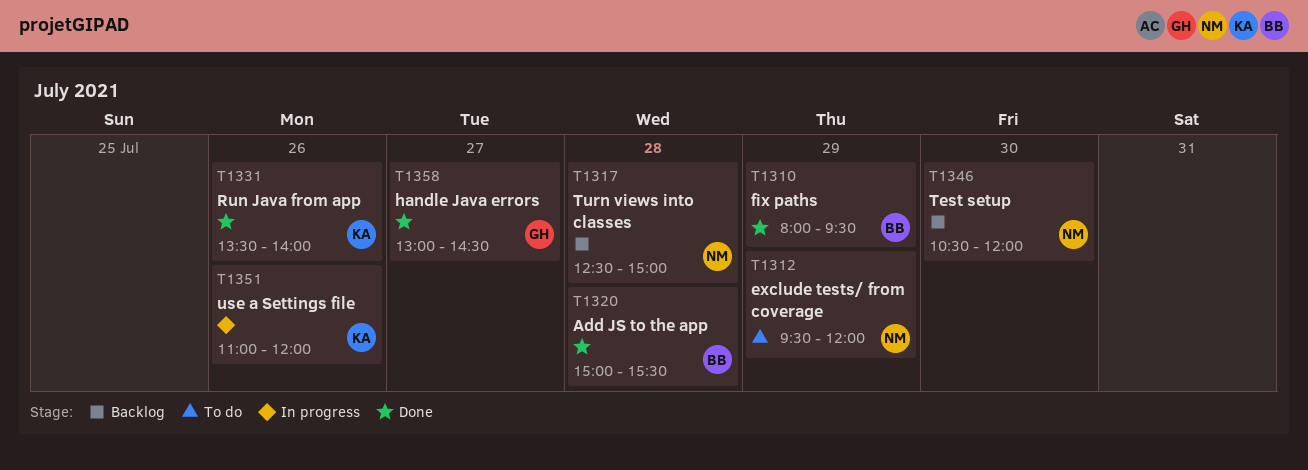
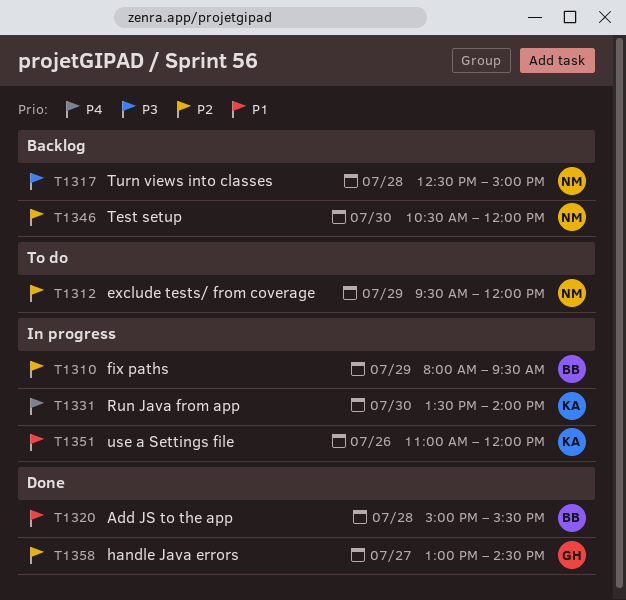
T1310, status: Done -> In progress
T1331, status: Done -> In progress
T1331, day: Jul 26 -> Jul 30

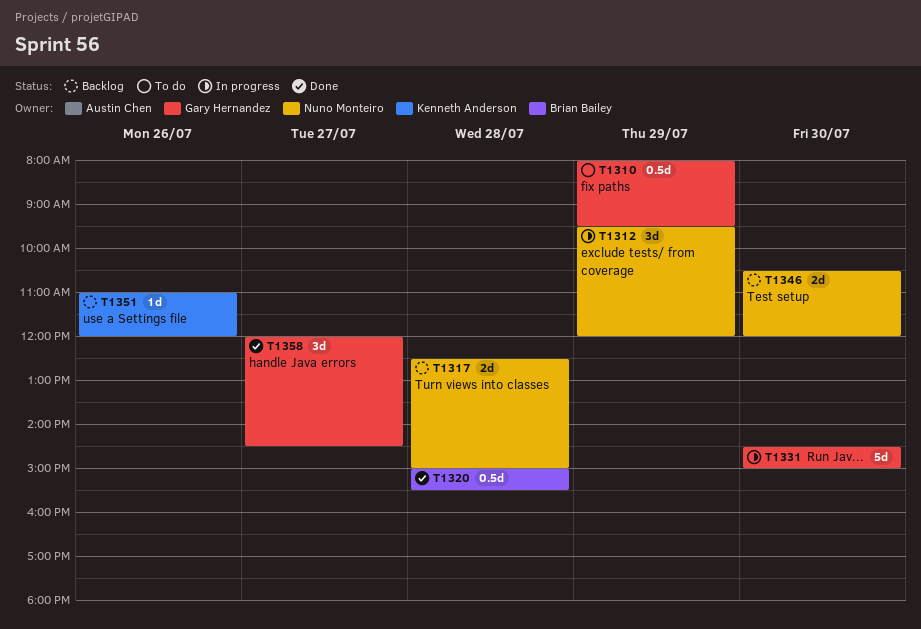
T1310, status: In progress -> To do
T1310, owner: Brian Bailey -> Gary Hernandez
T1312, status: To do -> In progress
T1331, owner: Kenneth Anderson -> Gary Hernandez
T1331, begins: 13:30 -> 14:30
T1331, ends: 14:00 -> 15:00
T1351, status: In progress -> Backlog
T1358, begins: 13:00 -> 12:00

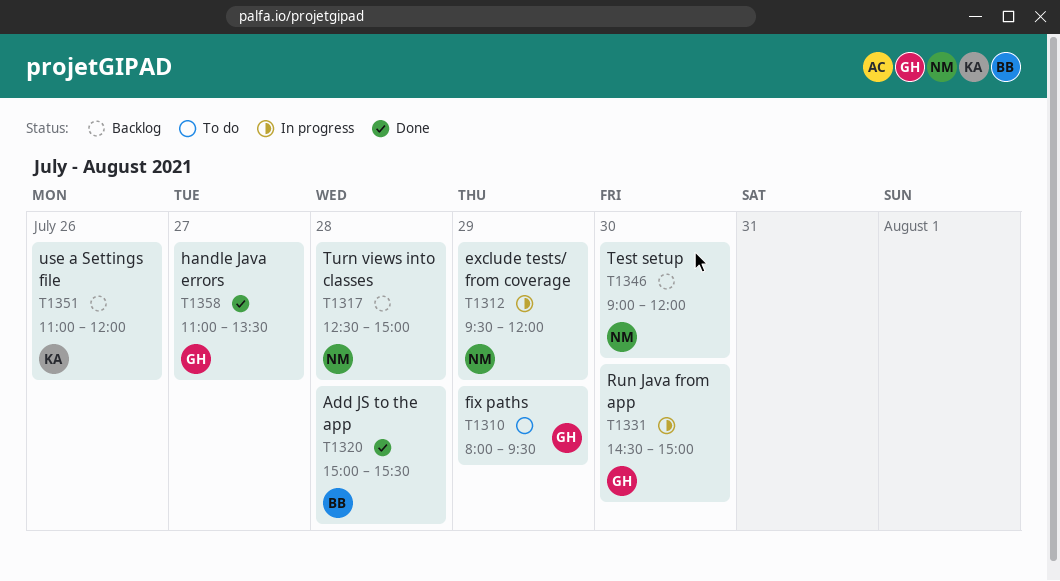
T1346, begins: 10:30 -> 09:00
T1358, begins: 12:00 -> 11:00
T1358, ends: 14:30 -> 13:30

